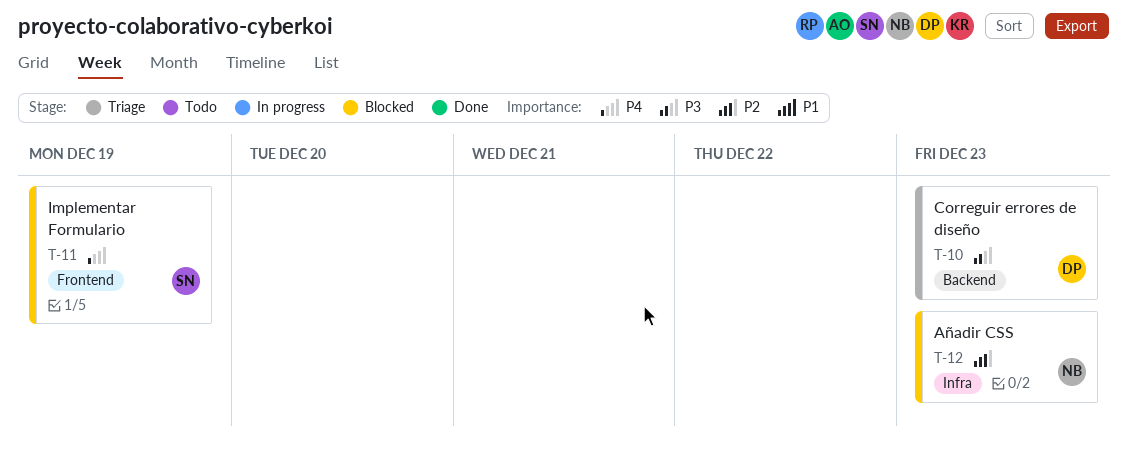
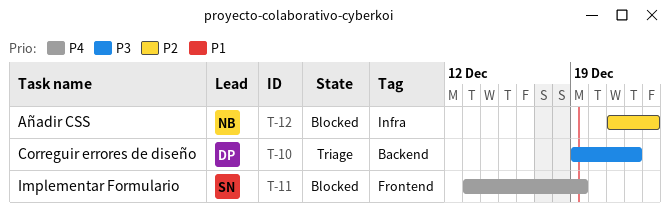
T-10, due: Dec 23 -> Dec 22

